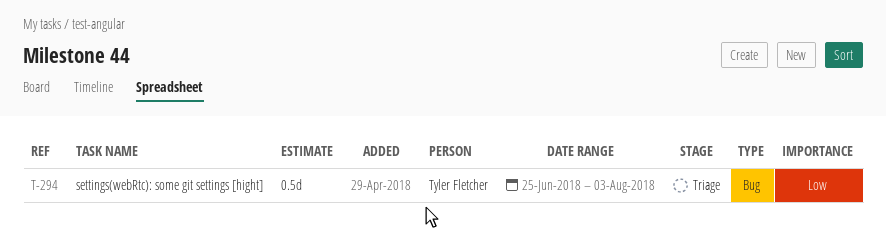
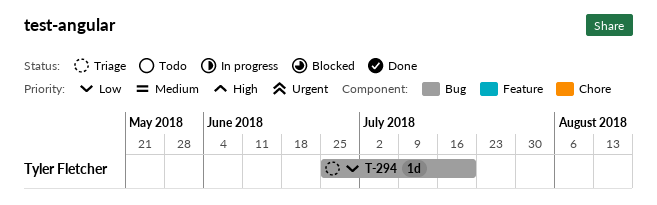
T-294, estimate: 0.5d -> 1d
T-294, due: Aug 3 -> Jul 20

